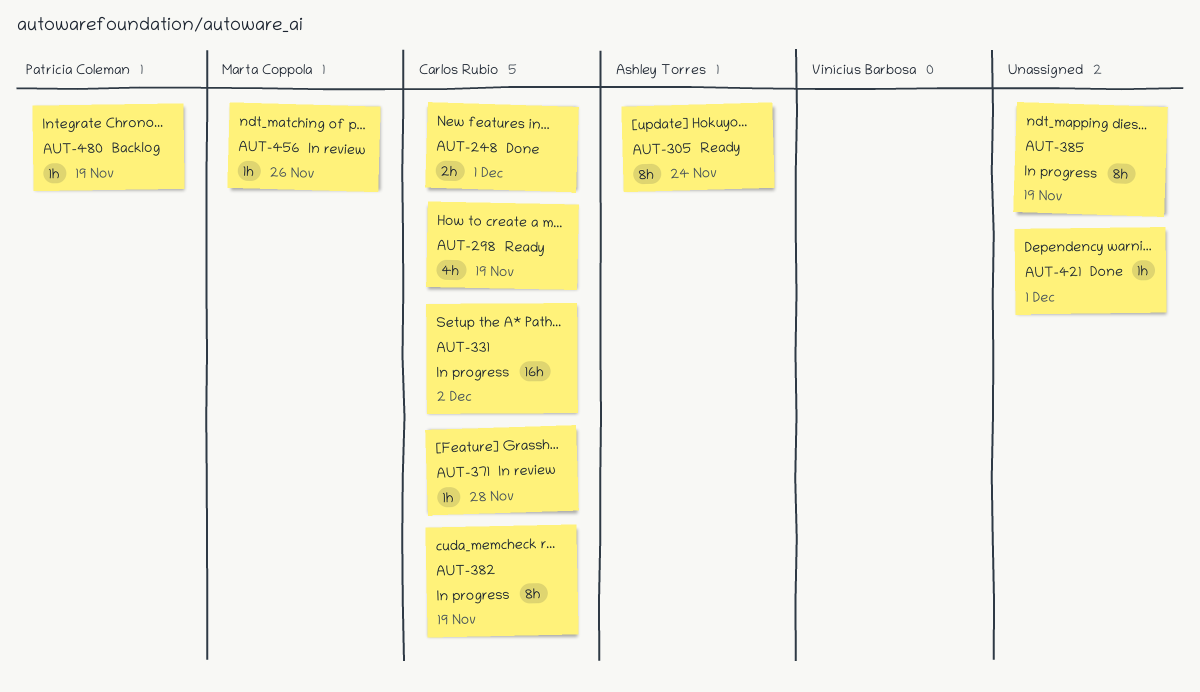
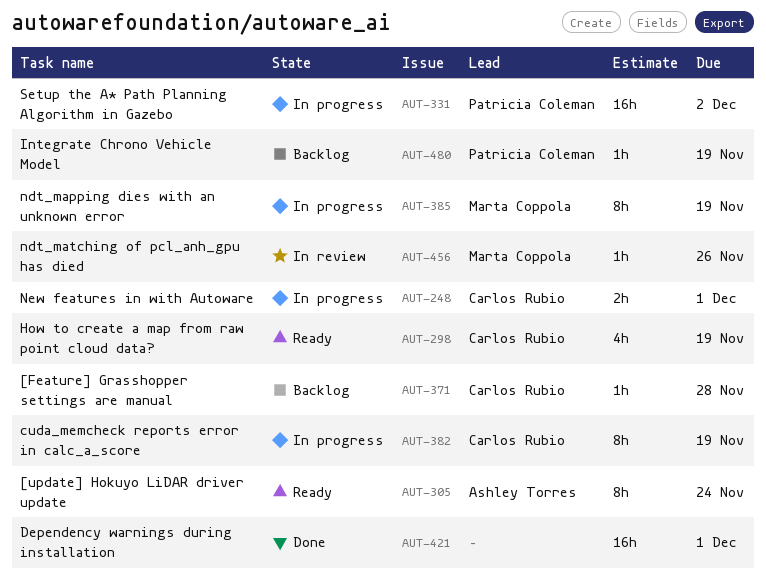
AUT-248, status: Done -> In progress
AUT-331, owner: Carlos Rubio -> Patricia Coleman
AUT-371, status: In review -> Backlog
AUT-385, owner: none -> Marta Coppola
AUT-421, estimate: 1h -> 16h

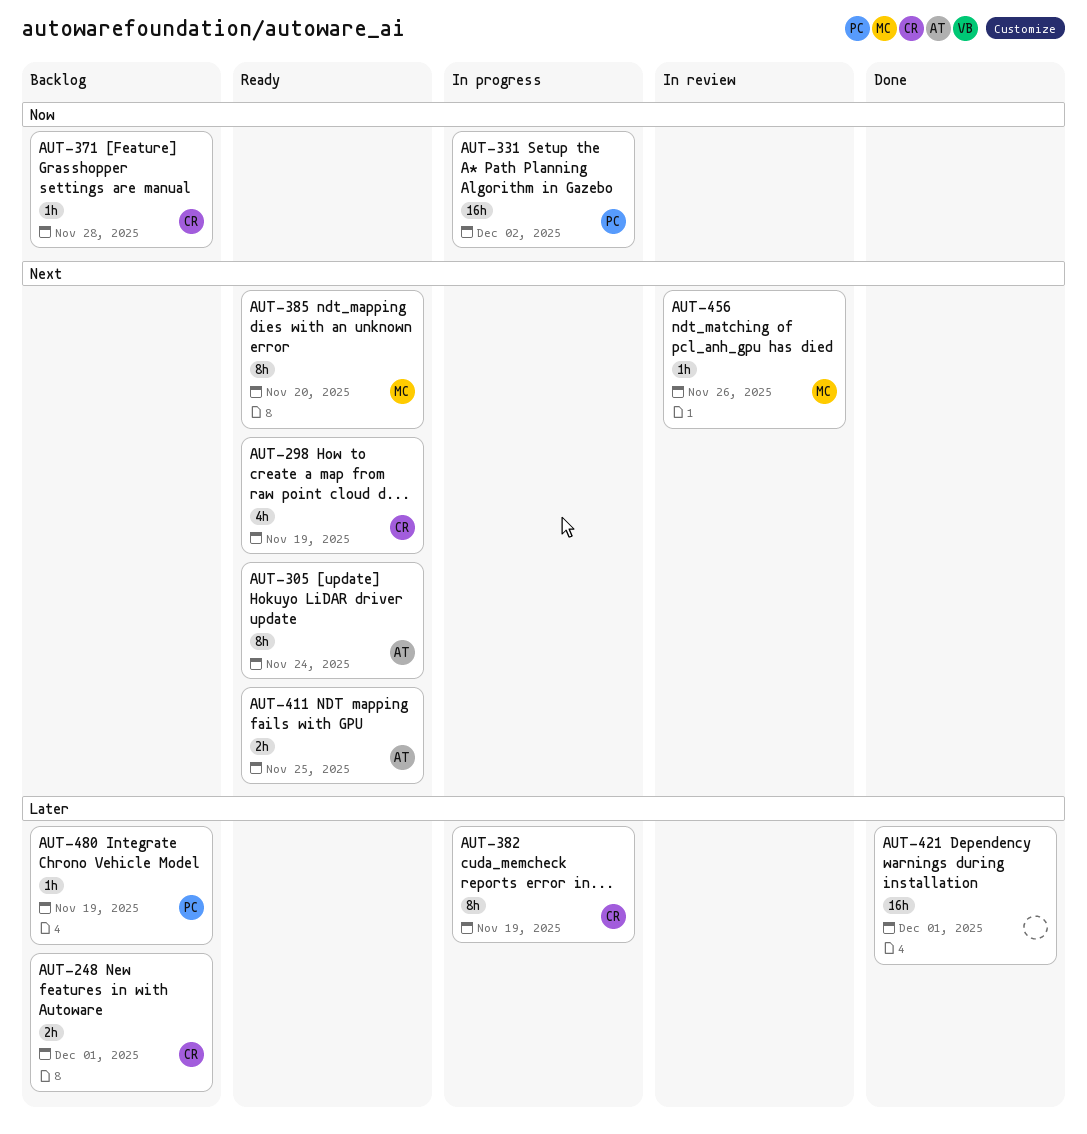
AUT-248, status: In progress -> Backlog
AUT-385, status: In progress -> Ready
AUT-385, due: Nov 19 -> Nov 20
AUT-411: none -> present

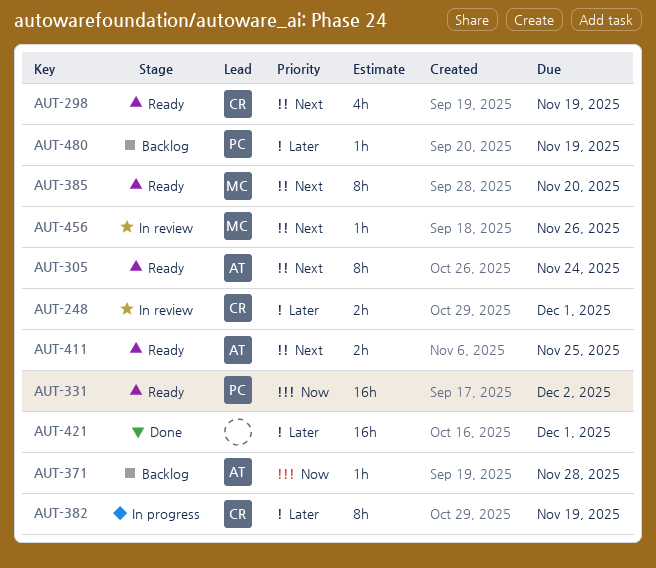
AUT-248, status: Backlog -> In review
AUT-331, status: In progress -> Ready
AUT-371, owner: CR -> AT

